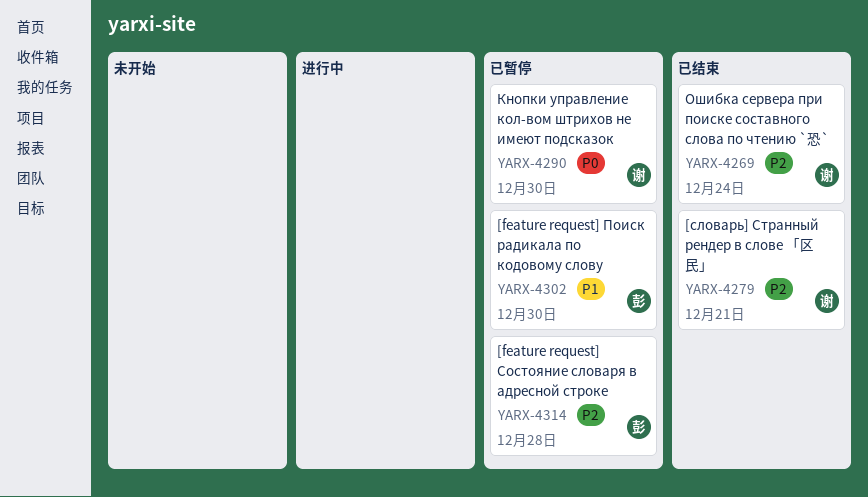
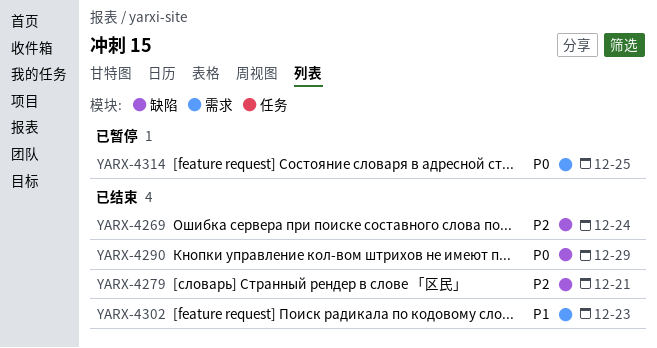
YARX-4290, status: 已暂停 -> 已结束
YARX-4290, due: Dec 30 -> Dec 29
YARX-4302, status: 已暂停 -> 已结束
YARX-4302, due: Dec 30 -> Dec 23
YARX-4314, priority: P2 -> P0
YARX-4314, due: Dec 28 -> Dec 25

